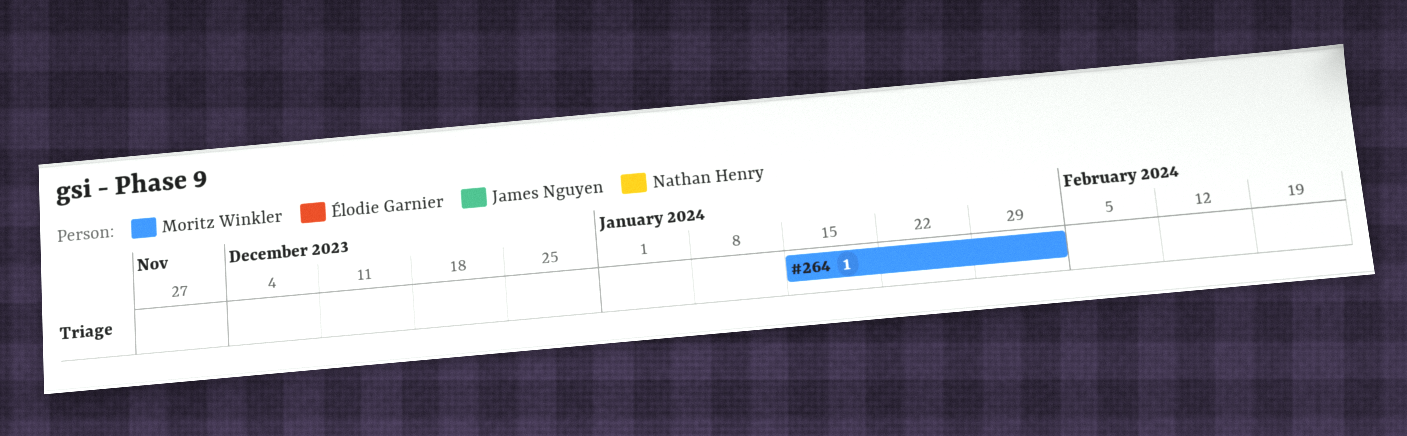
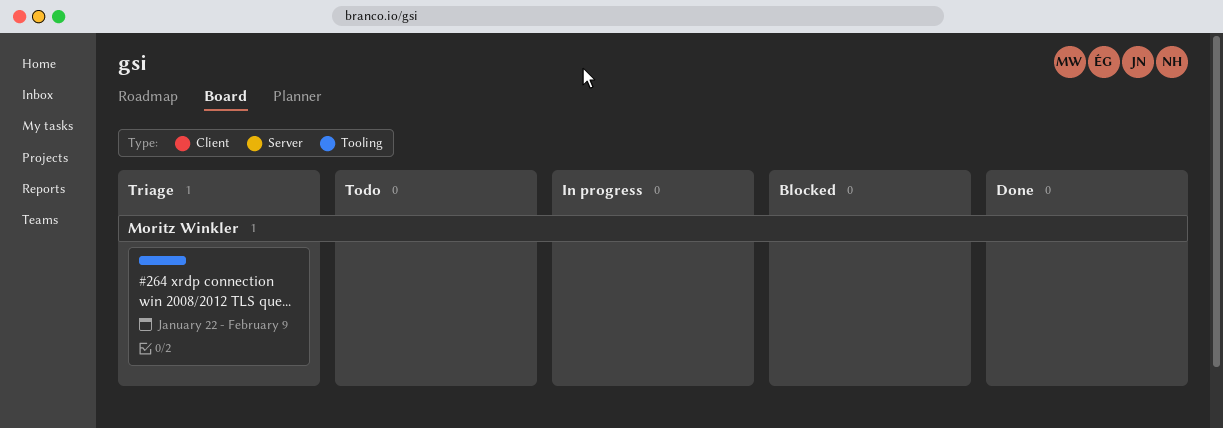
#264, start: Jan 15 -> Jan 22
#264, due: Feb 2 -> Feb 9

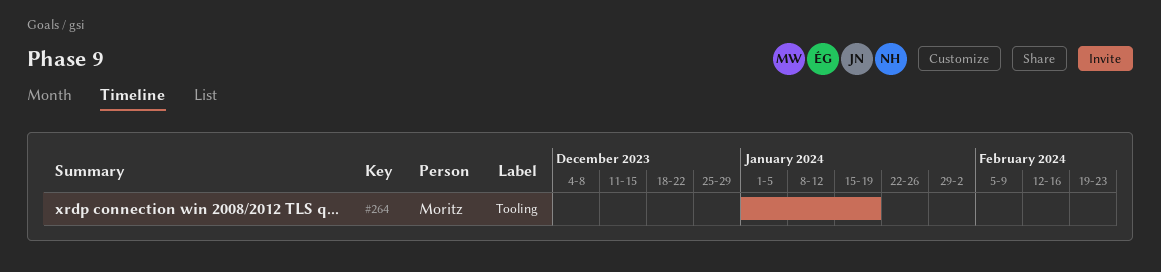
#264, start: Jan 22 -> Jan 1
#264, due: Feb 9 -> Jan 19

